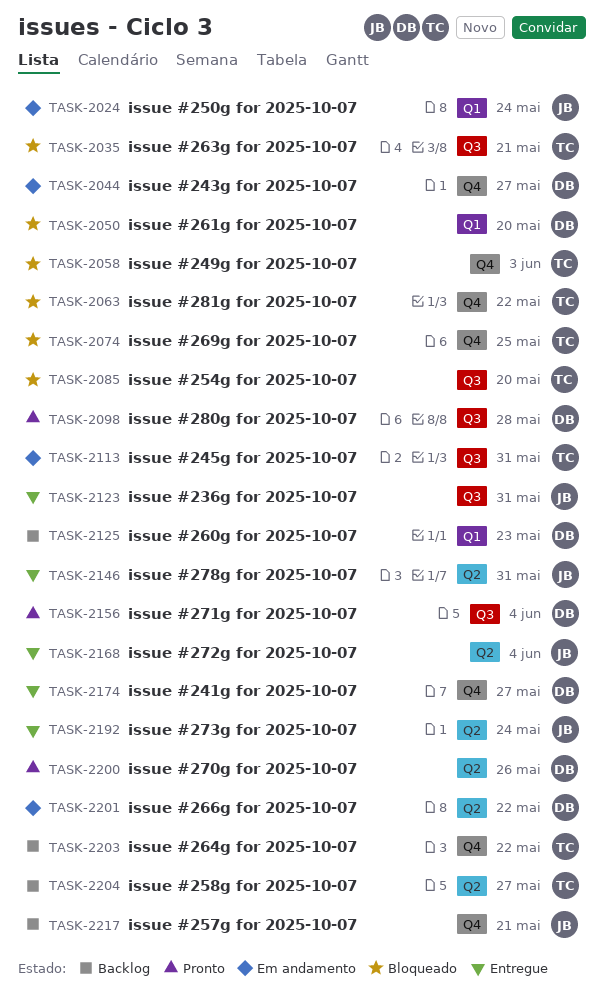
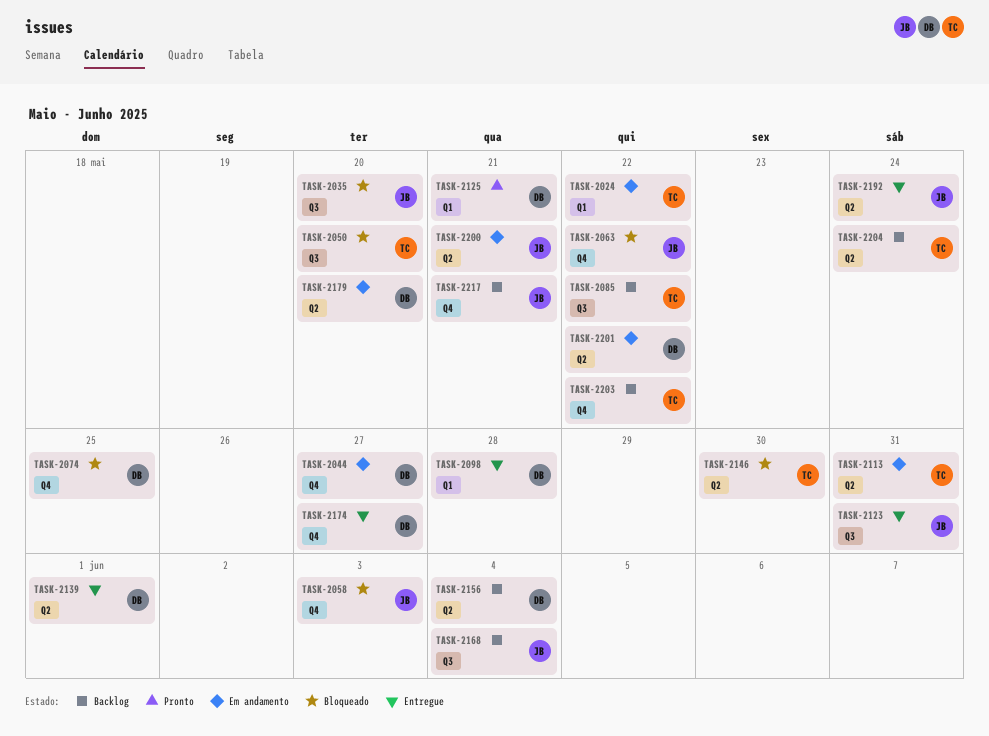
TASK-2024, owner: JB -> TC
TASK-2024, due: May 24 -> May 22
TASK-2035, owner: TC -> JB
TASK-2035, due: May 21 -> May 20
TASK-2050, owner: DB -> TC
TASK-2050, label: Q1 -> Q3
TASK-2058, owner: TC -> JB
TASK-2063, owner: TC -> JB
TASK-2074, owner: TC -> DB
TASK-2085, status: Bloqueado -> Backlog
TASK-2085, due: May 20 -> May 22
TASK-2098, status: Pronto -> Entregue
TASK-2098, label: Q3 -> Q1
TASK-2113, label: Q3 -> Q2
TASK-2125, status: Backlog -> Pronto
TASK-2125, due: May 23 -> May 21
TASK-2139: none -> present
TASK-2146, status: Entregue -> Bloqueado
TASK-2146, owner: JB -> TC
TASK-2146, due: May 31 -> May 30
TASK-2156, status: Pronto -> Backlog
TASK-2156, label: Q3 -> Q2
TASK-2168, status: Entregue -> Backlog
TASK-2168, label: Q2 -> Q3
TASK-2179: none -> present
TASK-2200, status: Pronto -> Em andamento
TASK-2200, owner: DB -> JB
TASK-2200, due: May 26 -> May 21
TASK-2204, due: May 27 -> May 24

